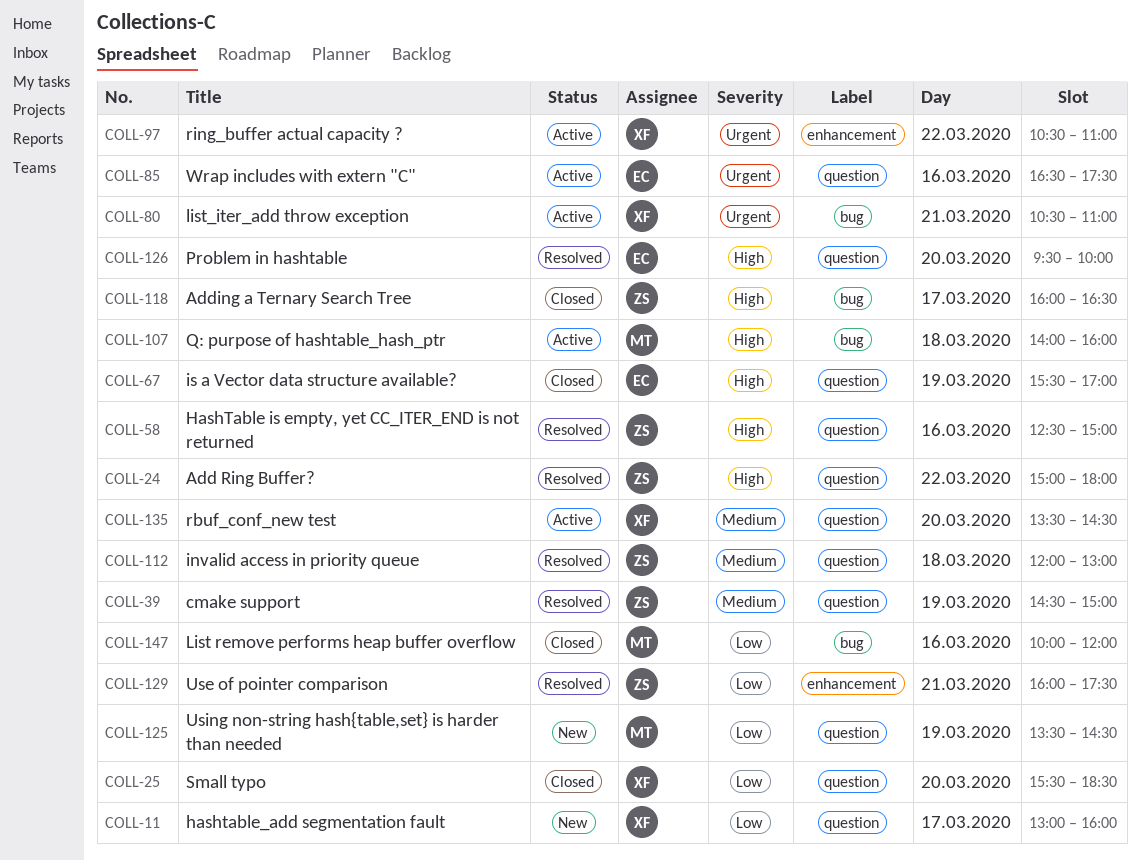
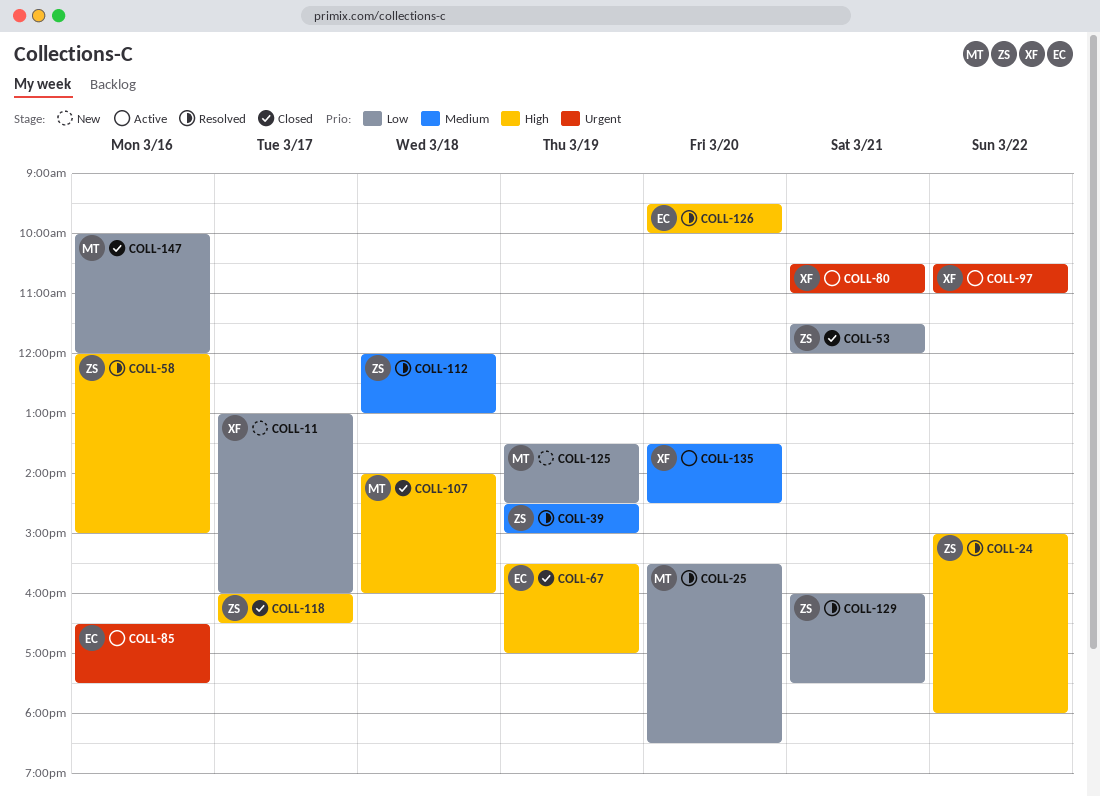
COLL-25, status: Closed -> Resolved
COLL-25, owner: XF -> MT
COLL-53: none -> present
COLL-58, begins: 12:30 -> 12:00
COLL-107, status: Active -> Closed

